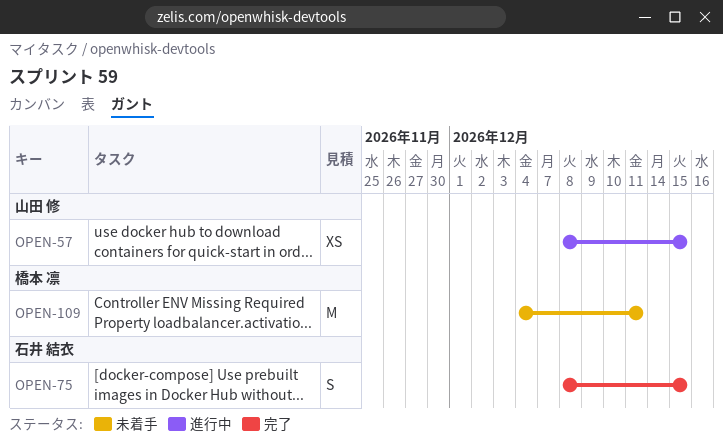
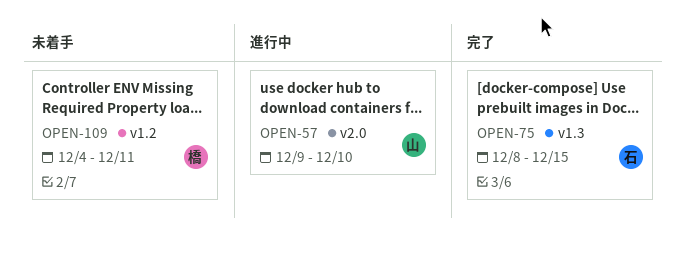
OPEN-57, start: Dec 8 -> Dec 9
OPEN-57, due: Dec 15 -> Dec 10

